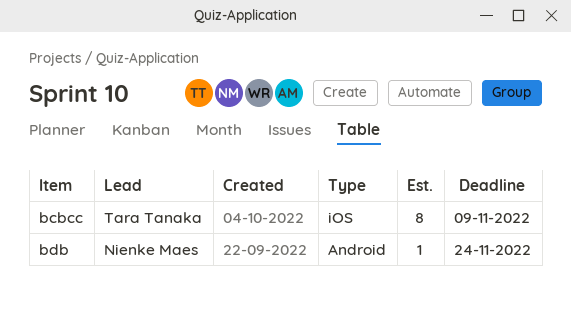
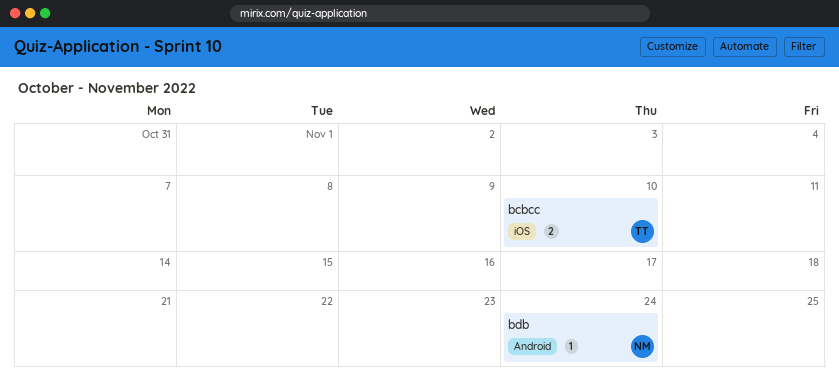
bcbcc, estimate: 8 -> 2
bcbcc, due: Nov 9 -> Nov 10

